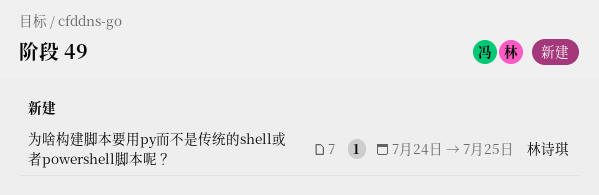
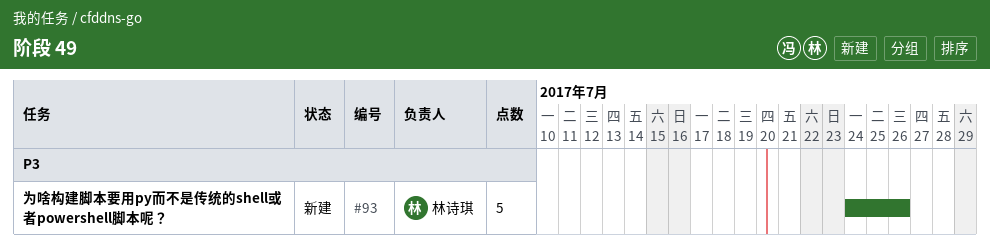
为啥构建脚本要用py而不是传统的shell或者powershell脚本呢？, estimate: 1 -> 5
为啥构建脚本要用py而不是传统的shell或者powershell脚本呢？, due: Jul 25 -> Jul 26

